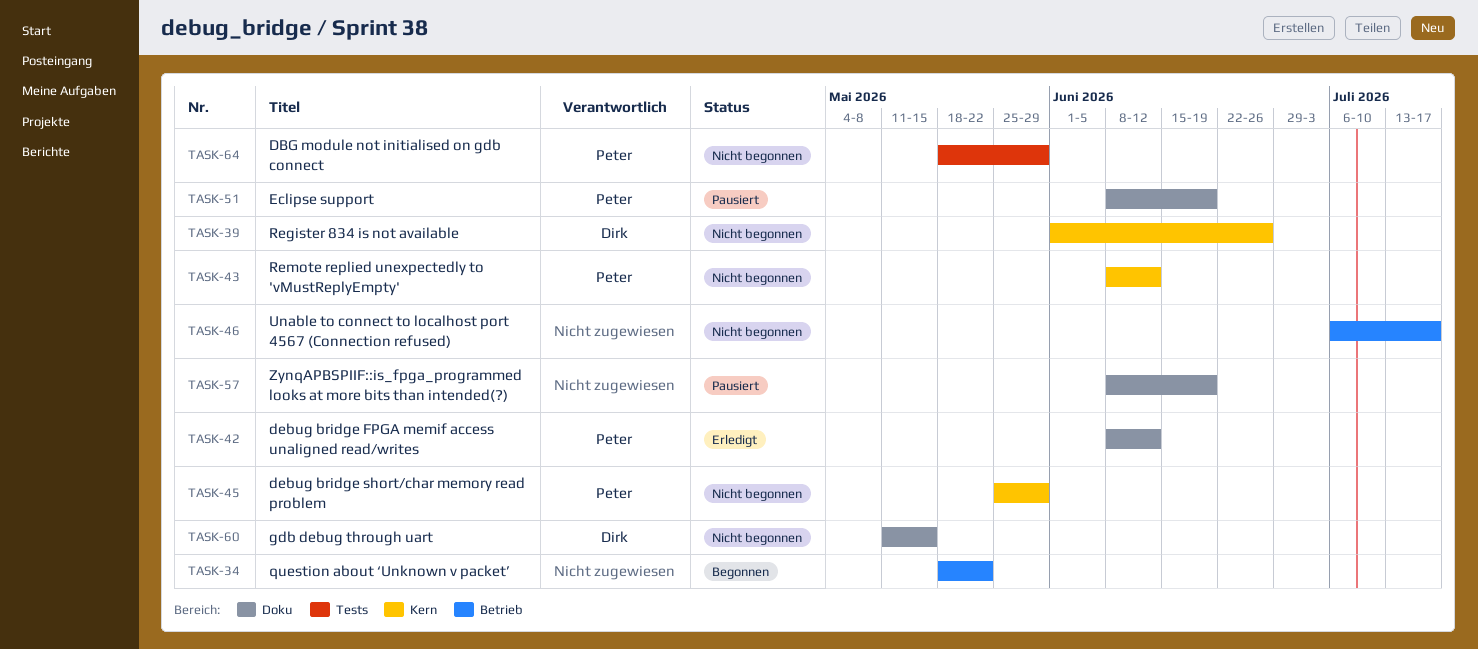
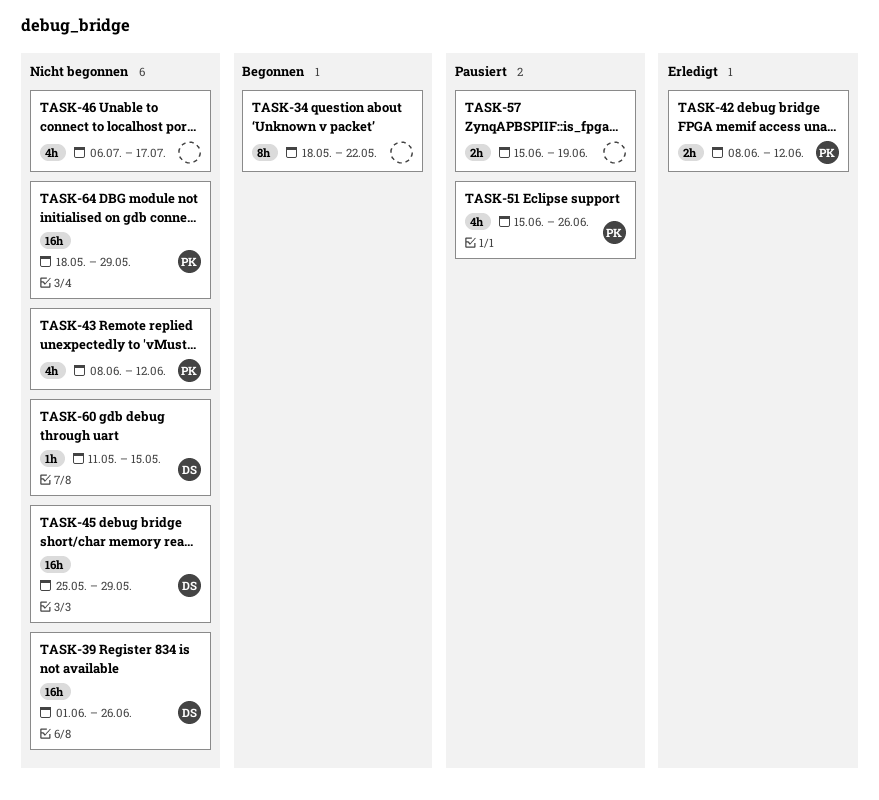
TASK-45, owner: Peter -> Dirk
TASK-51, start: Jun 8 -> Jun 15
TASK-51, due: Jun 19 -> Jun 26
TASK-57, start: Jun 8 -> Jun 15

